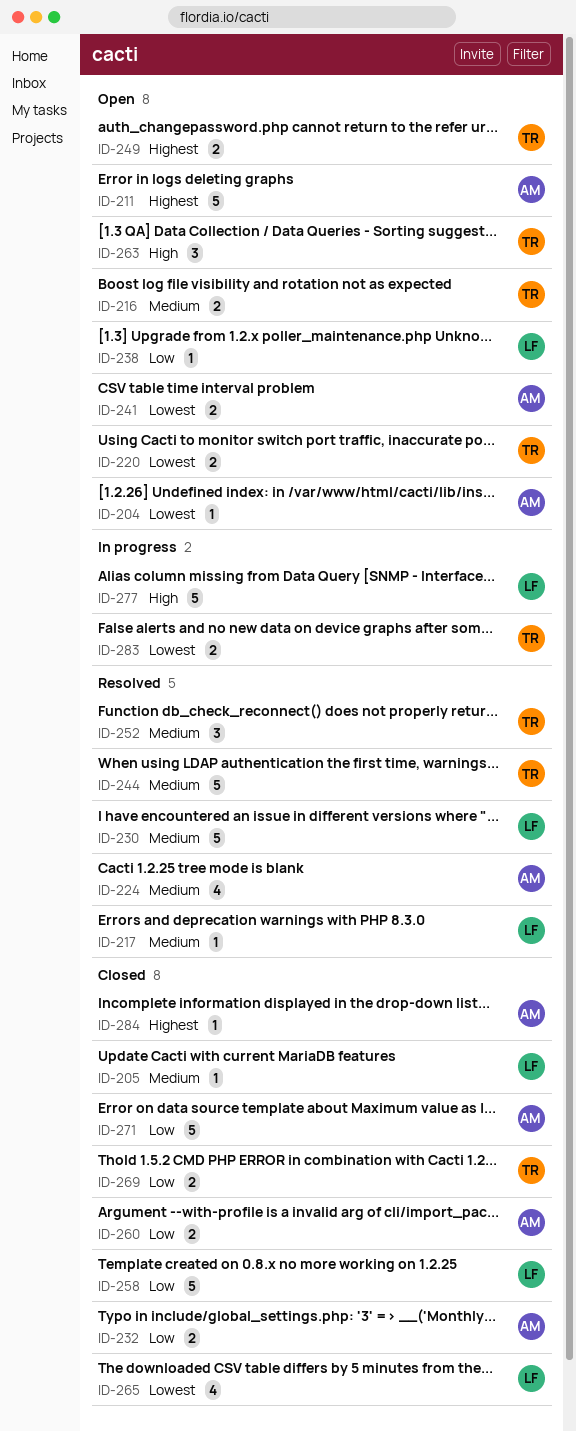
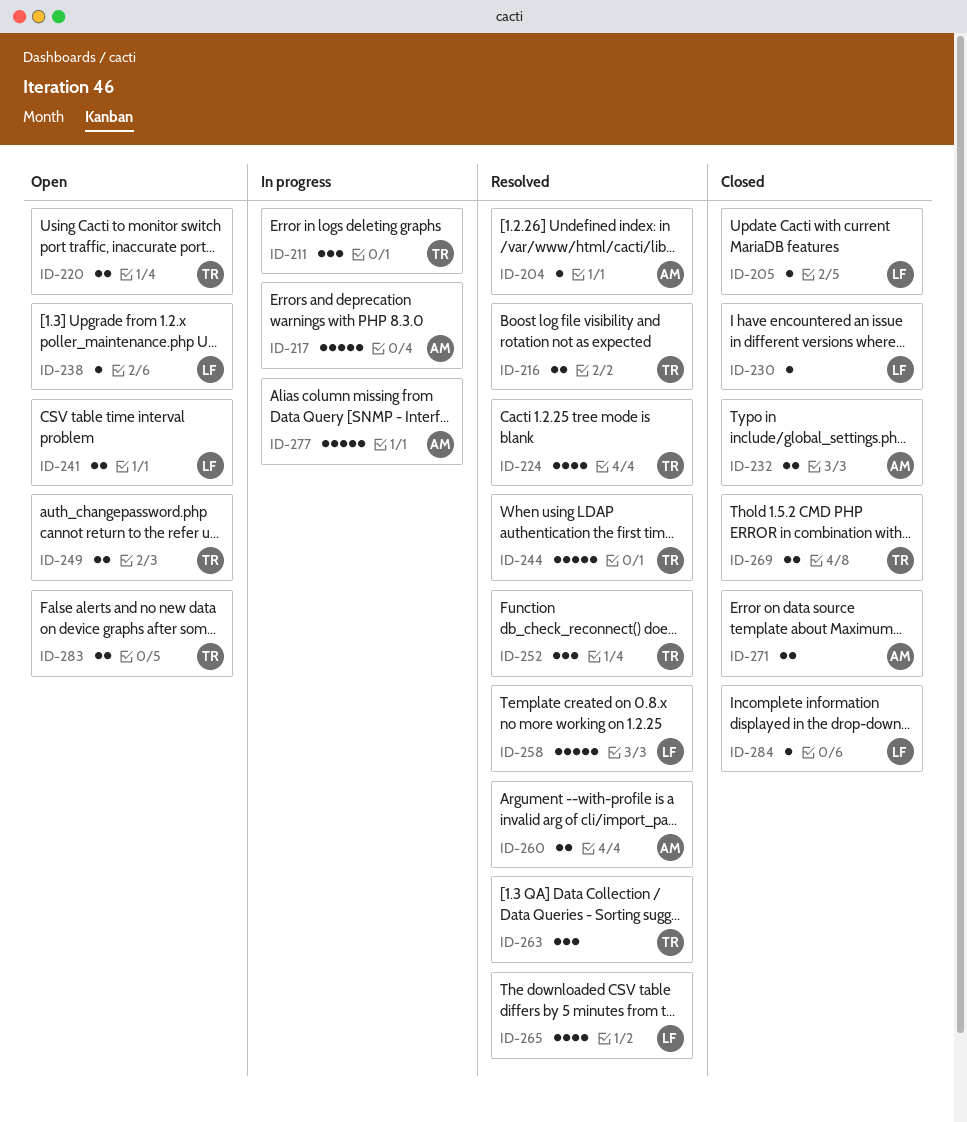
ID-204, status: Open -> Resolved
ID-211, status: Open -> In progress
ID-211, owner: AM -> TR
ID-211, estimate: 5 -> 3
ID-216, status: Open -> Resolved
ID-217, status: Resolved -> In progress
ID-217, owner: LF -> AM
ID-217, estimate: 1 -> 5
ID-224, owner: AM -> TR
ID-230, status: Resolved -> Closed
ID-230, estimate: 5 -> 1
ID-241, owner: AM -> LF
ID-258, status: Closed -> Resolved
ID-260, status: Closed -> Resolved
ID-263, status: Open -> Resolved
ID-265, status: Closed -> Resolved
ID-271, estimate: 5 -> 2
ID-277, owner: LF -> AM
ID-283, status: In progress -> Open
ID-284, owner: AM -> LF

